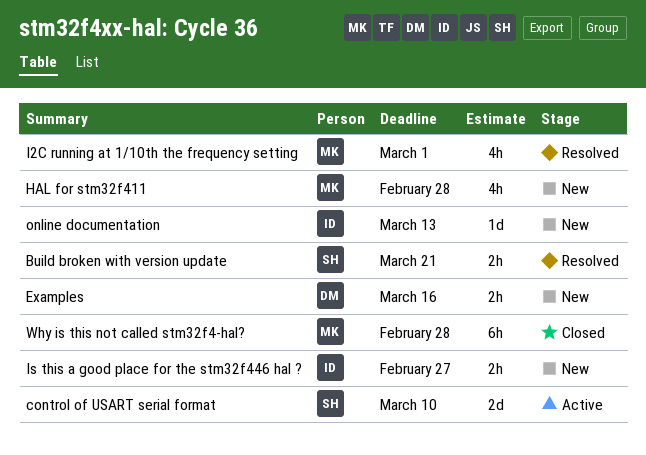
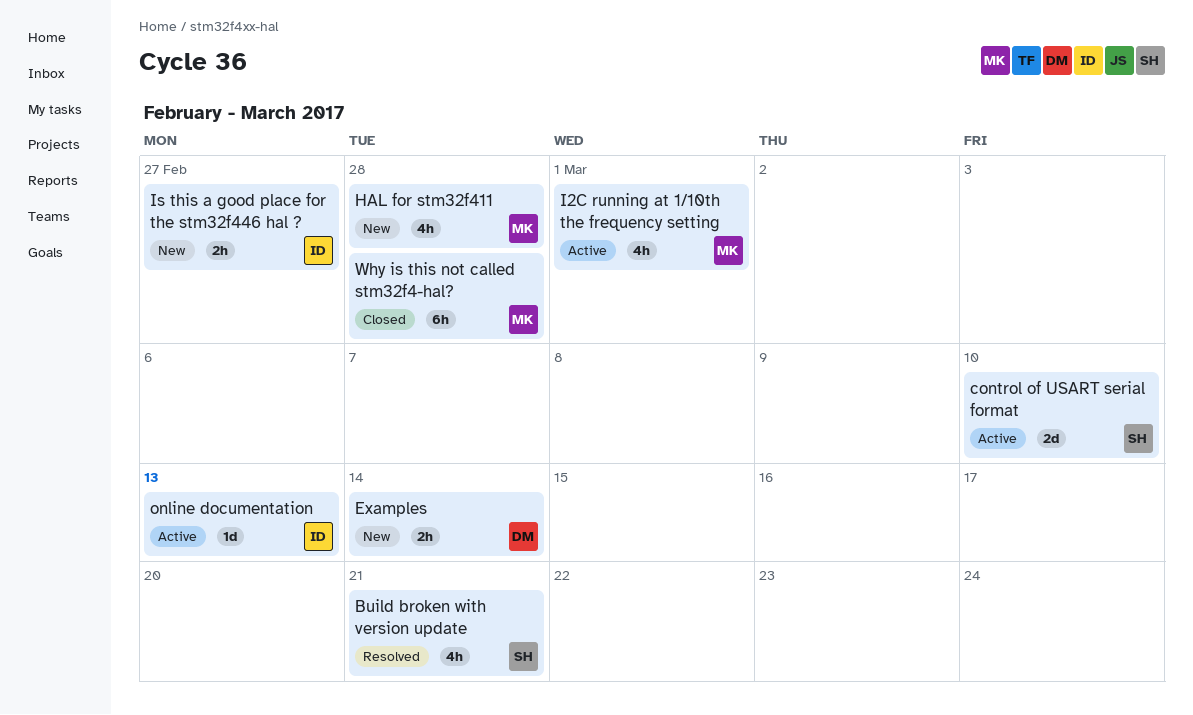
Build broken with version update, estimate: 2h -> 4h
Examples, due: Mar 16 -> Mar 14
I2C running at 1/10th the frequency setting, status: Resolved -> Active
online documentation, status: New -> Active

